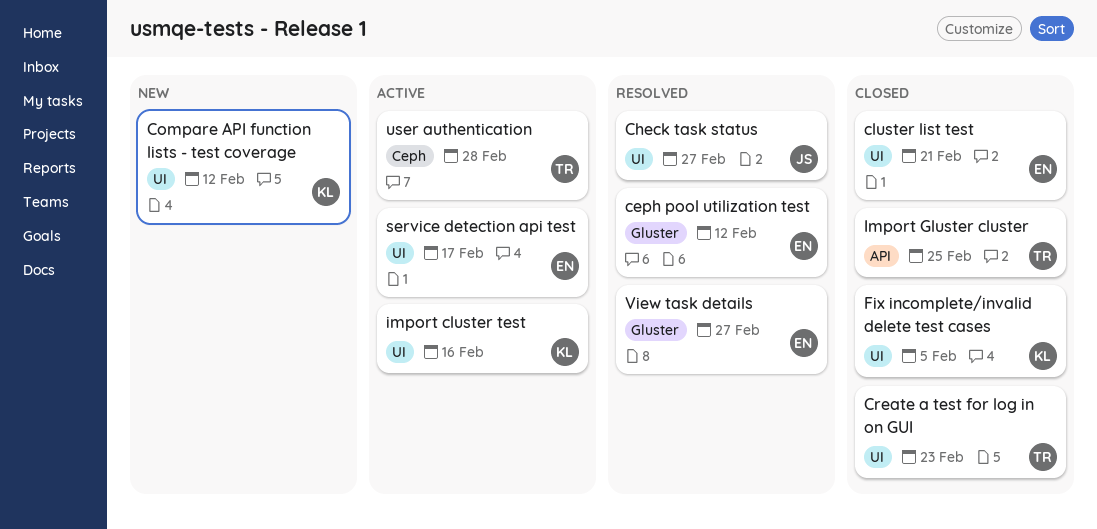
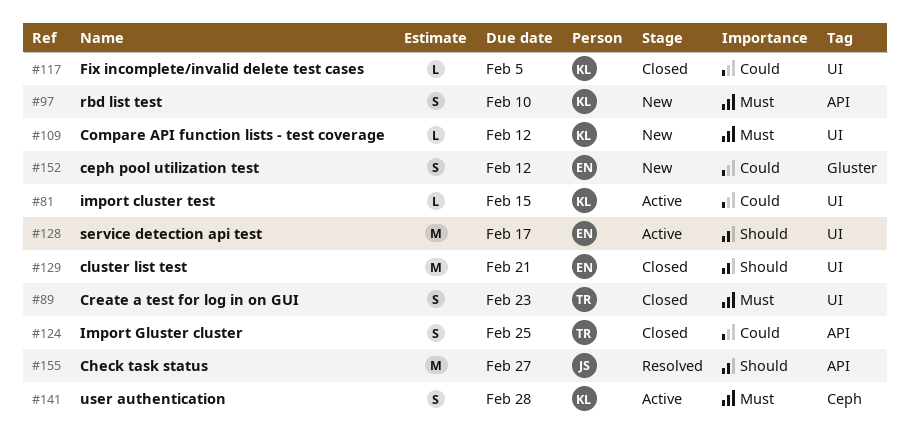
ceph pool utilization test, status: Resolved -> New
Check task status, label: UI -> API
import cluster test, due: Feb 16 -> Feb 15
rbd list test: none -> present
user authentication, owner: TR -> KL
View task details: present -> none

